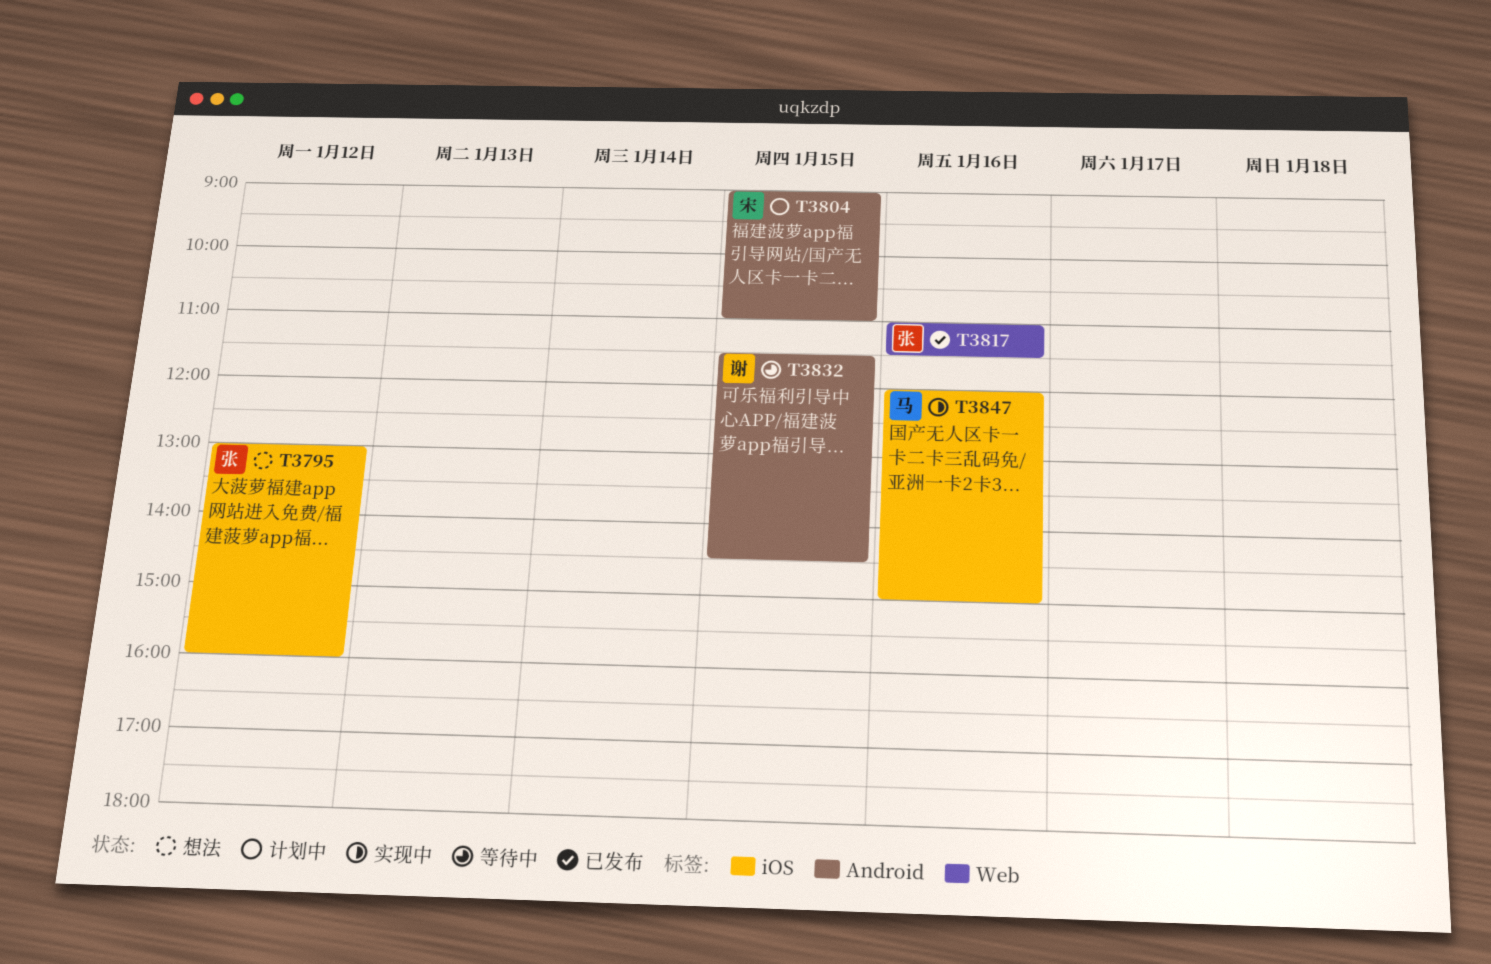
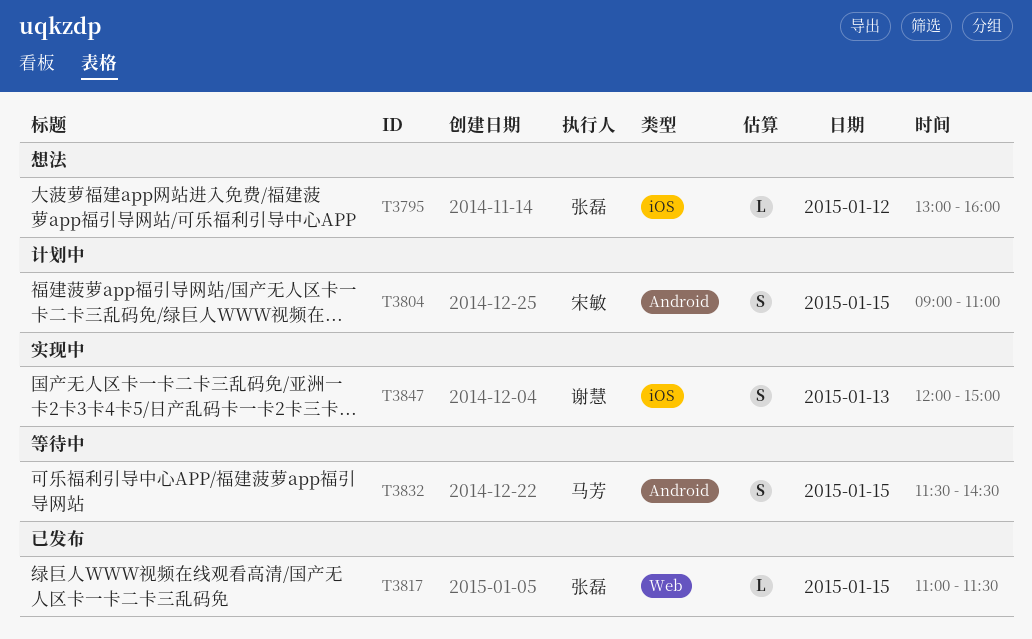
T3817, day: Jan 16 -> Jan 15
T3832, owner: 谢慧 -> 马芳
T3847, owner: 马芳 -> 谢慧
T3847, day: Jan 16 -> Jan 13

